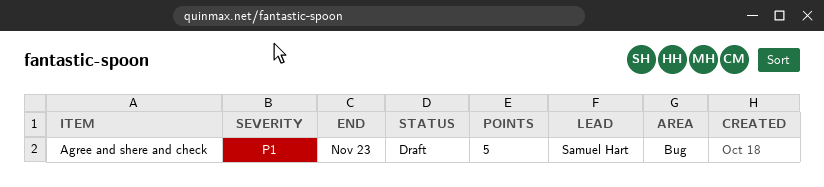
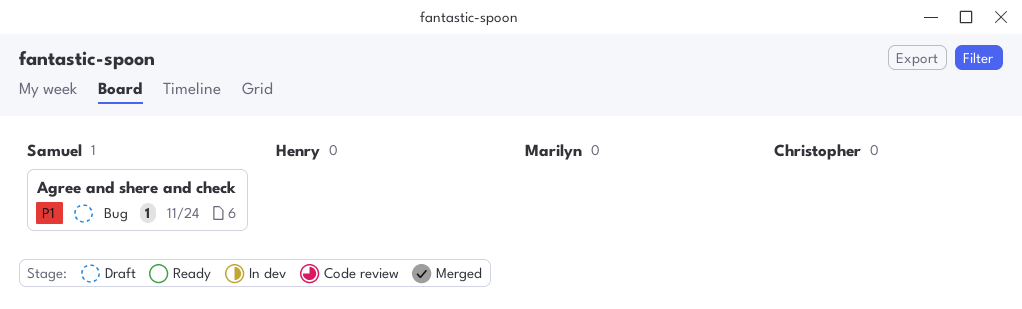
Agree and shere and check, estimate: 5 -> 1
Agree and shere and check, due: Nov 23 -> Nov 24

